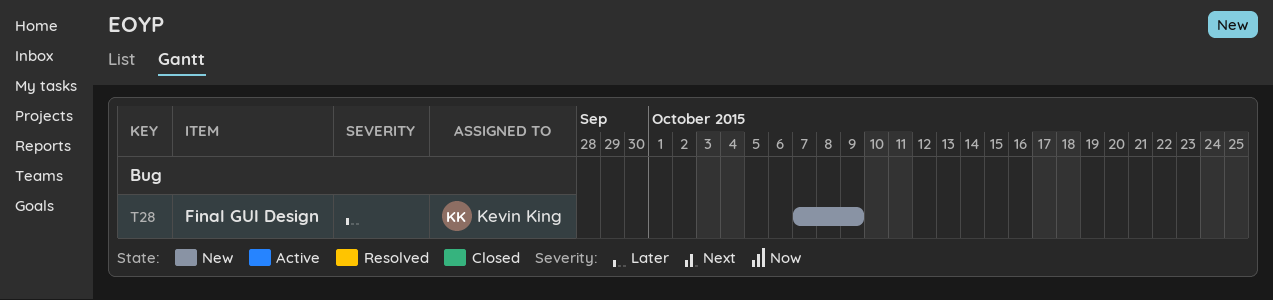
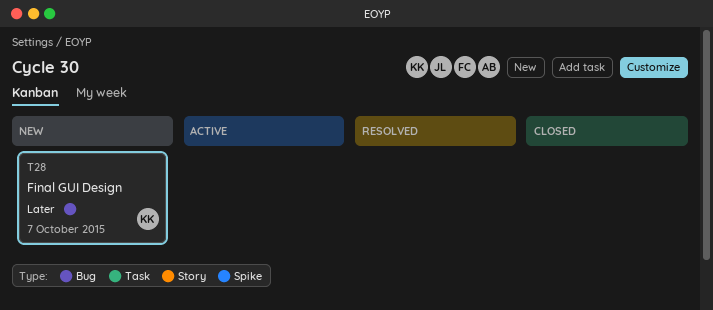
T28, due: Oct 9 -> Oct 7

